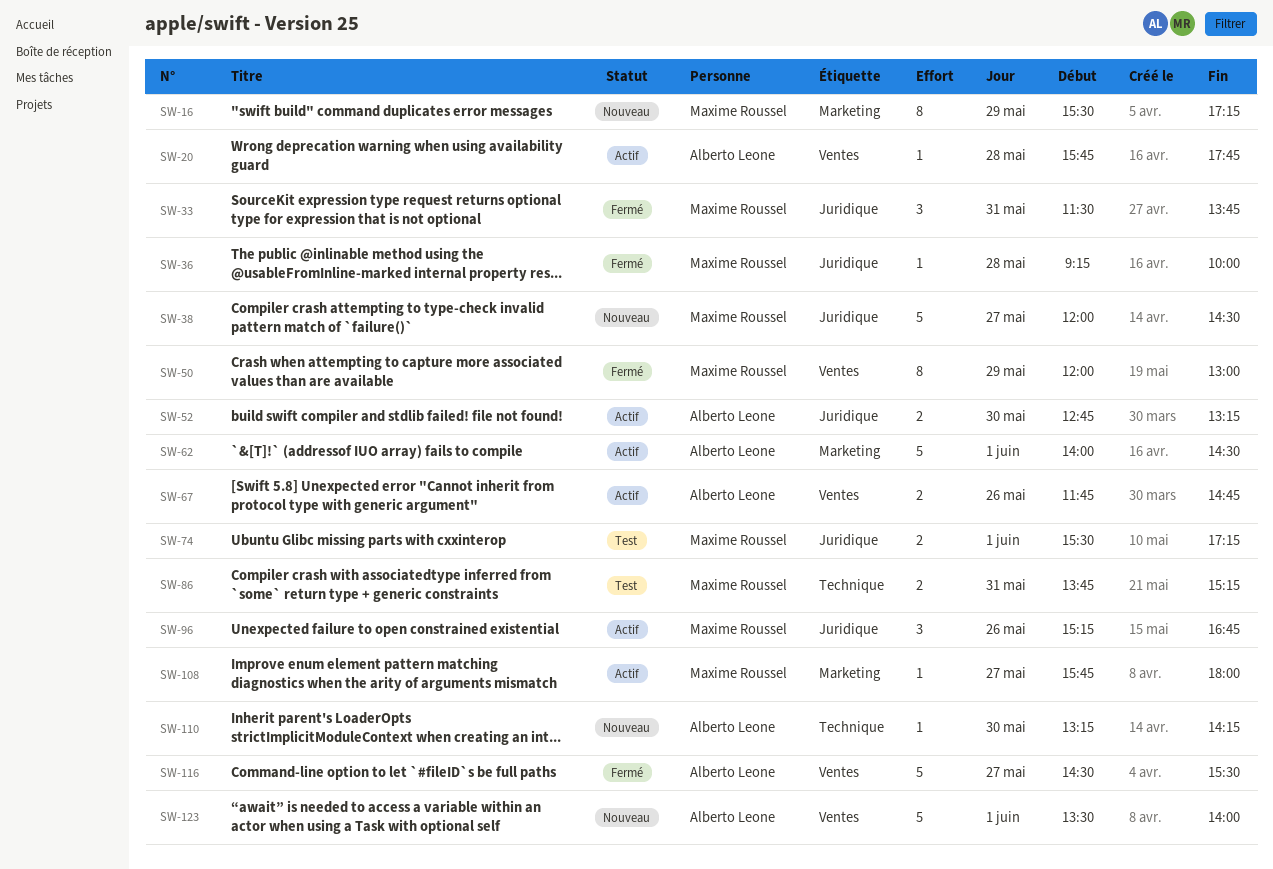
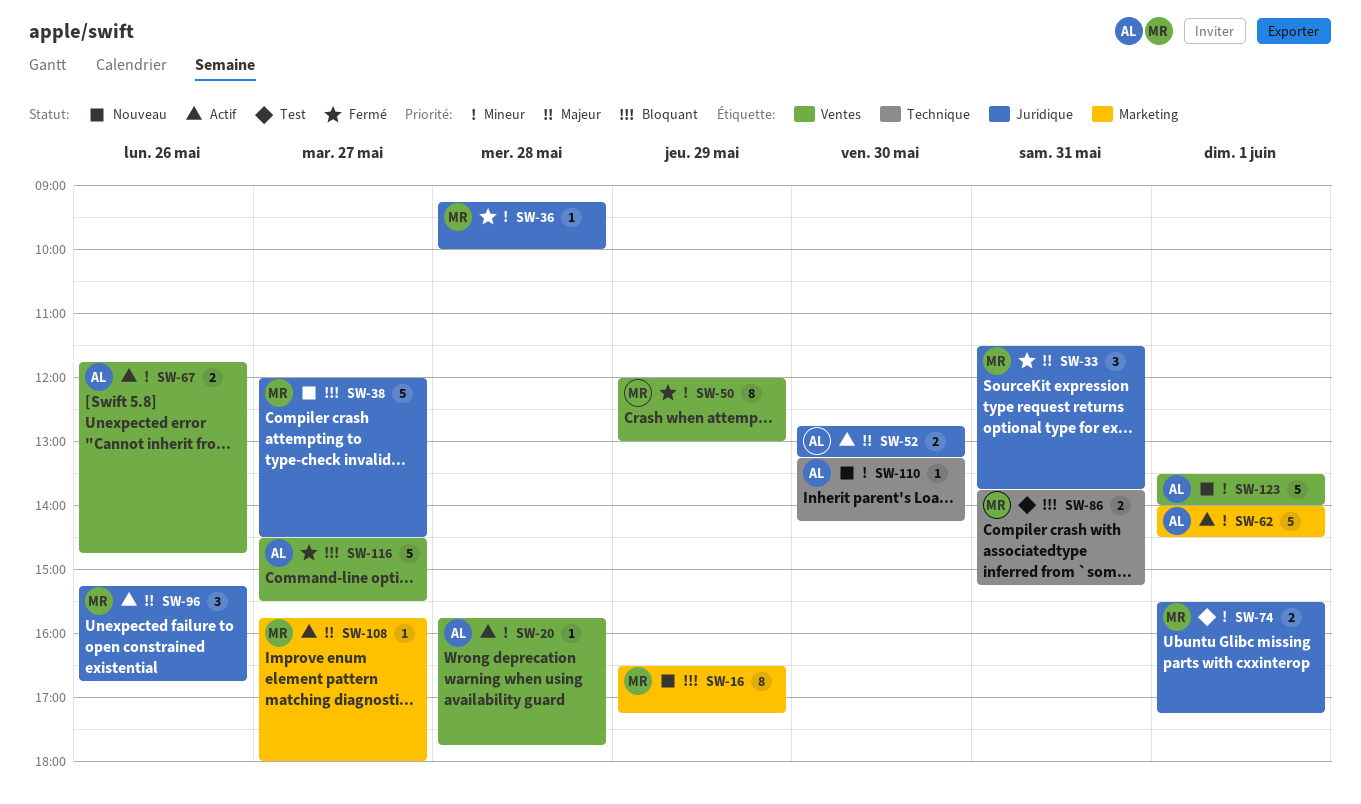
SW-16, begins: 15:30 -> 16:30

